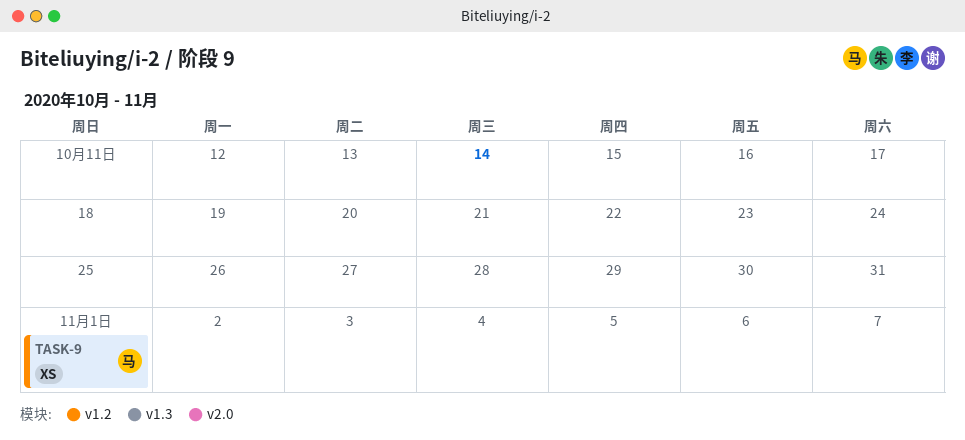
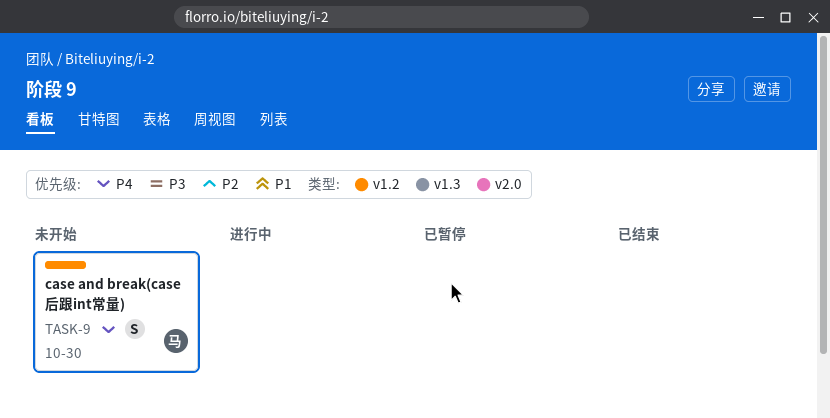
TASK-9, estimate: XS -> S
TASK-9, due: Nov 1 -> Oct 30

